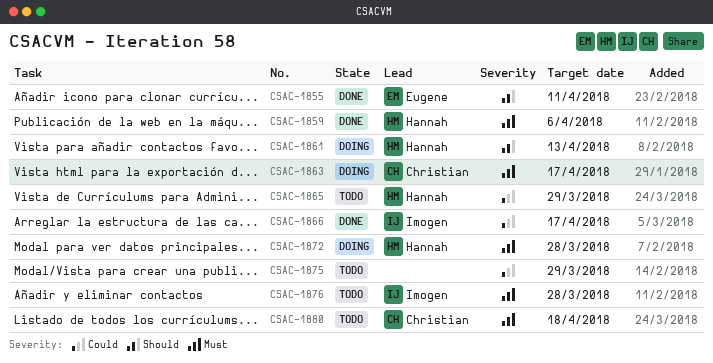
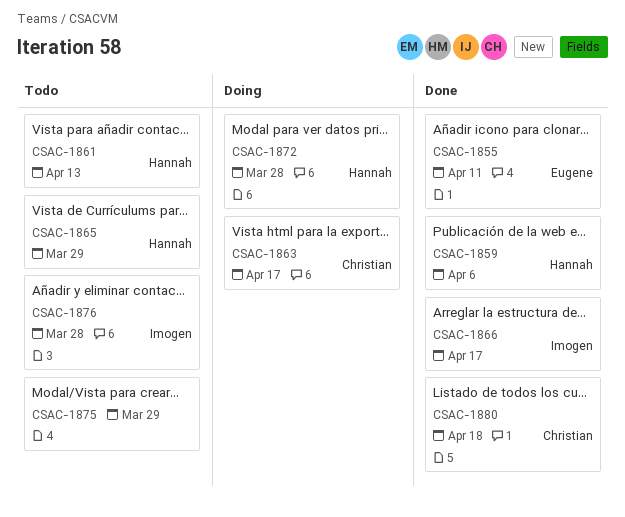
CSAC-1861, status: Doing -> Todo
CSAC-1880, status: Todo -> Done

